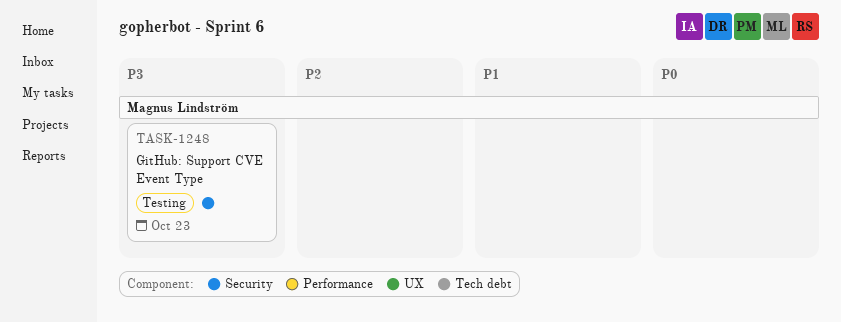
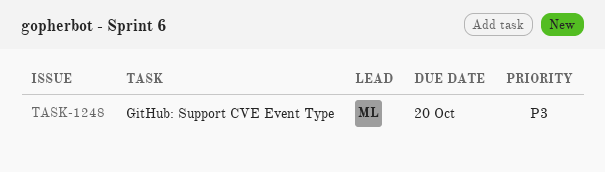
TASK-1248, due: Oct 23 -> Oct 20

